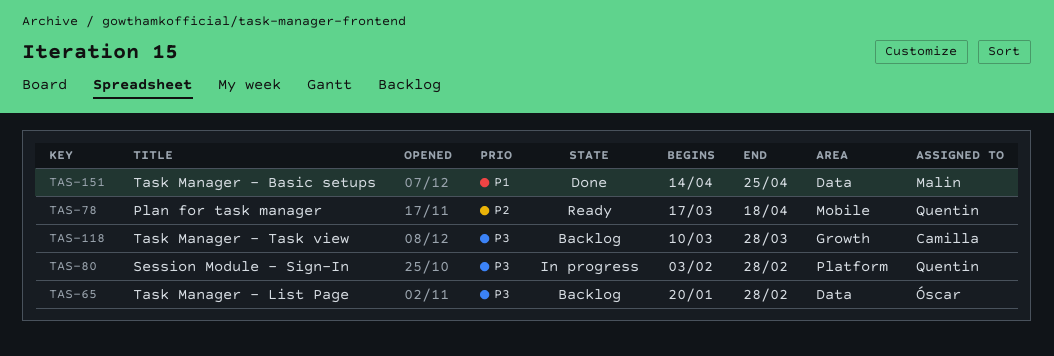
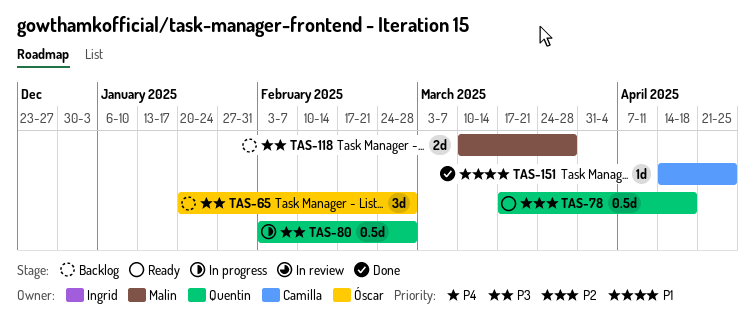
TAS-118, owner: Camilla -> Malin
TAS-151, owner: Malin -> Camilla

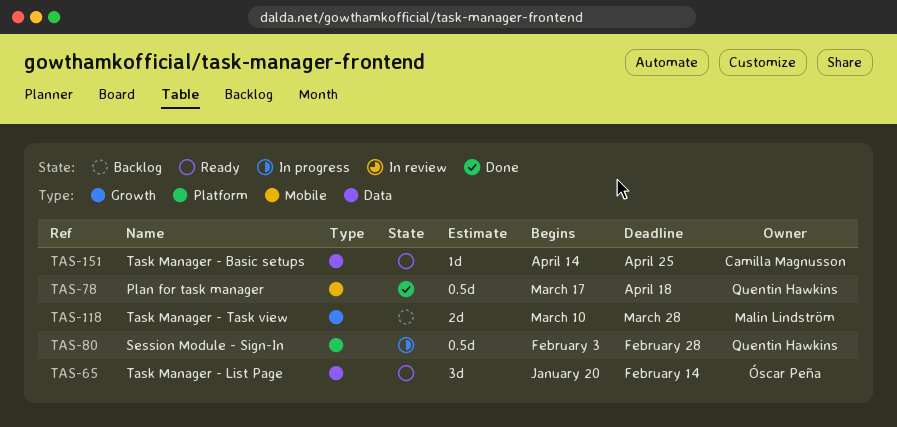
TAS-65, status: Backlog -> Ready
TAS-65, due: Feb 28 -> Feb 14
TAS-78, status: Ready -> Done
TAS-151, status: Done -> Ready

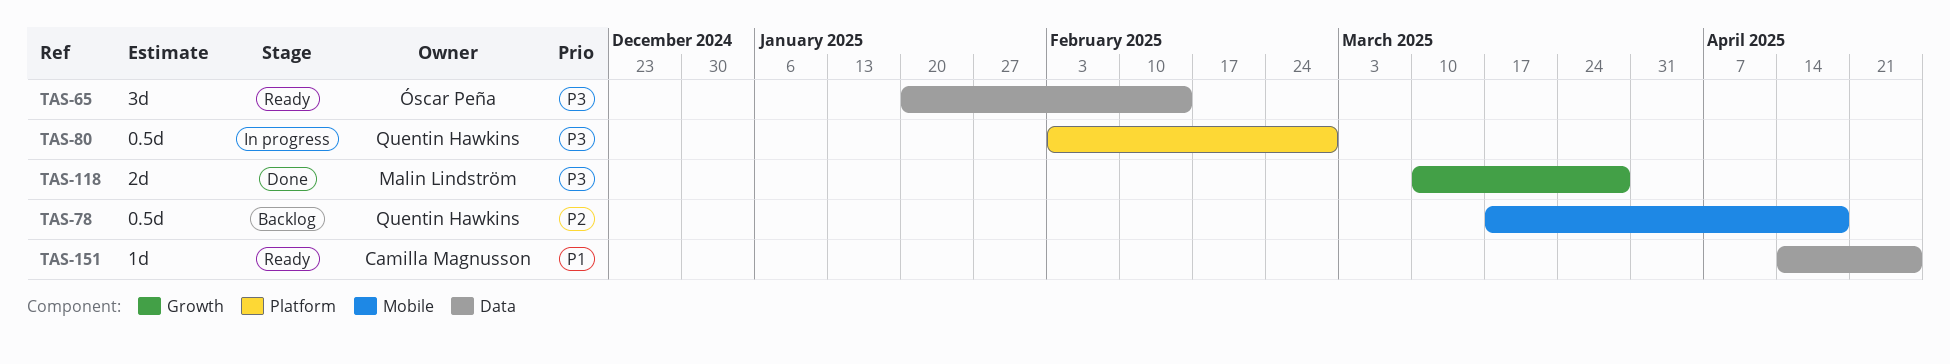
TAS-78, status: Done -> Backlog
TAS-118, status: Backlog -> Done

